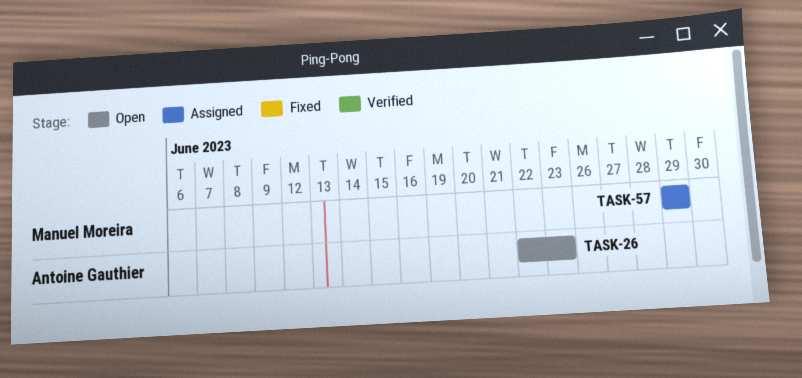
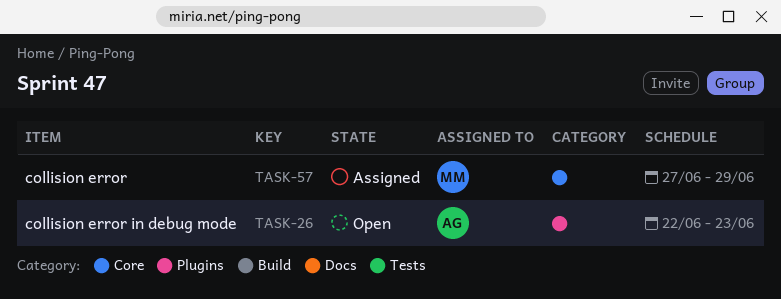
TASK-57, start: Jun 29 -> Jun 27

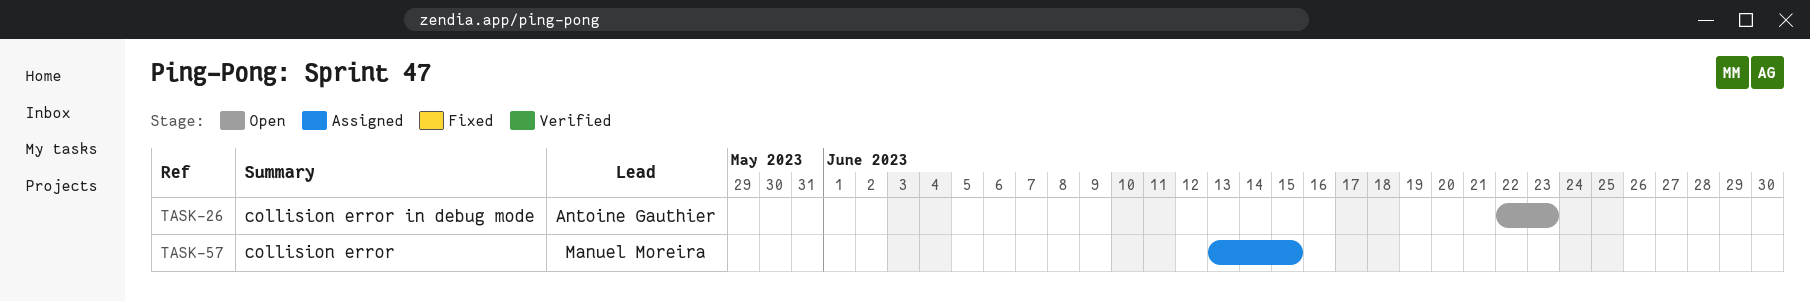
TASK-57, start: Jun 27 -> Jun 13
TASK-57, due: Jun 29 -> Jun 15

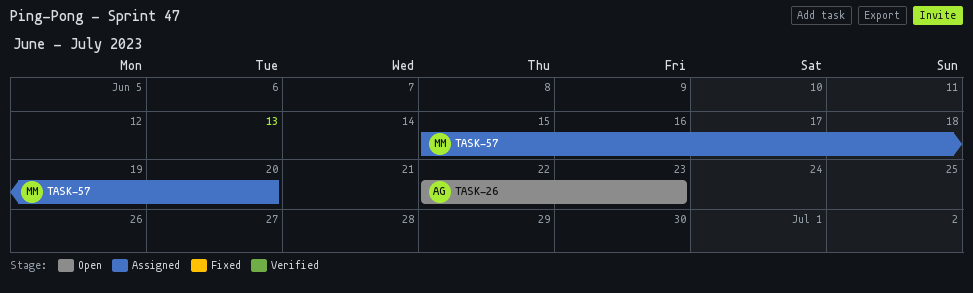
TASK-57, start: Jun 13 -> Jun 15
TASK-57, due: Jun 15 -> Jun 20

